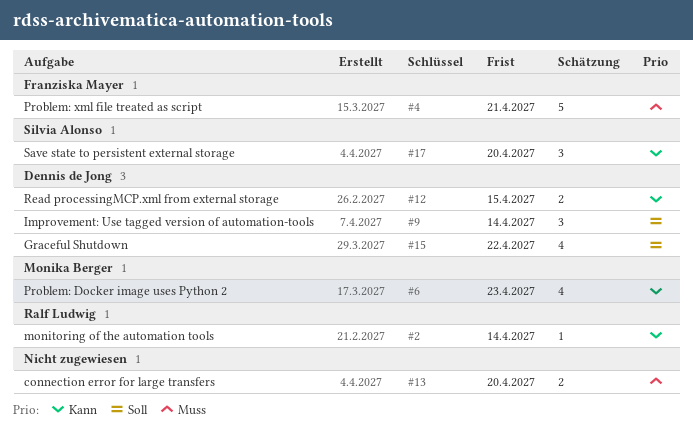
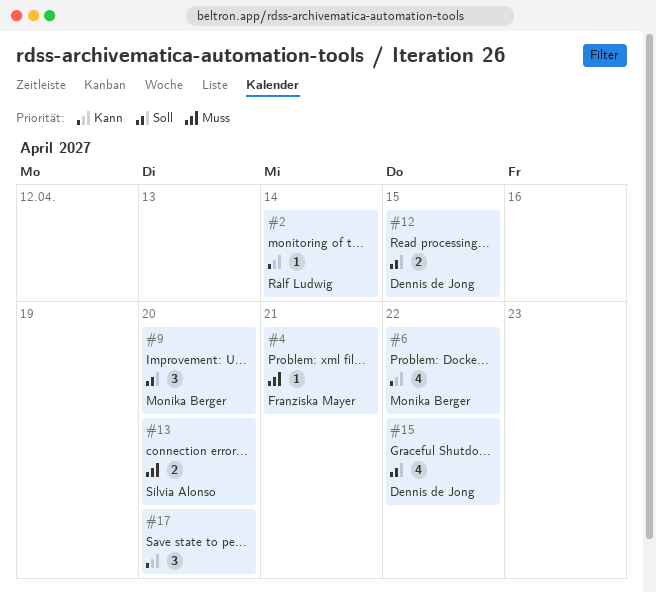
#4, estimate: 5 -> 1
#6, due: Apr 23 -> Apr 22
#9, owner: Dennis de Jong -> Monika Berger
#9, due: Apr 14 -> Apr 20
#12, priority: Kann -> Soll
#13, owner: none -> Silvia Alonso
#17, owner: Silvia Alonso -> none

